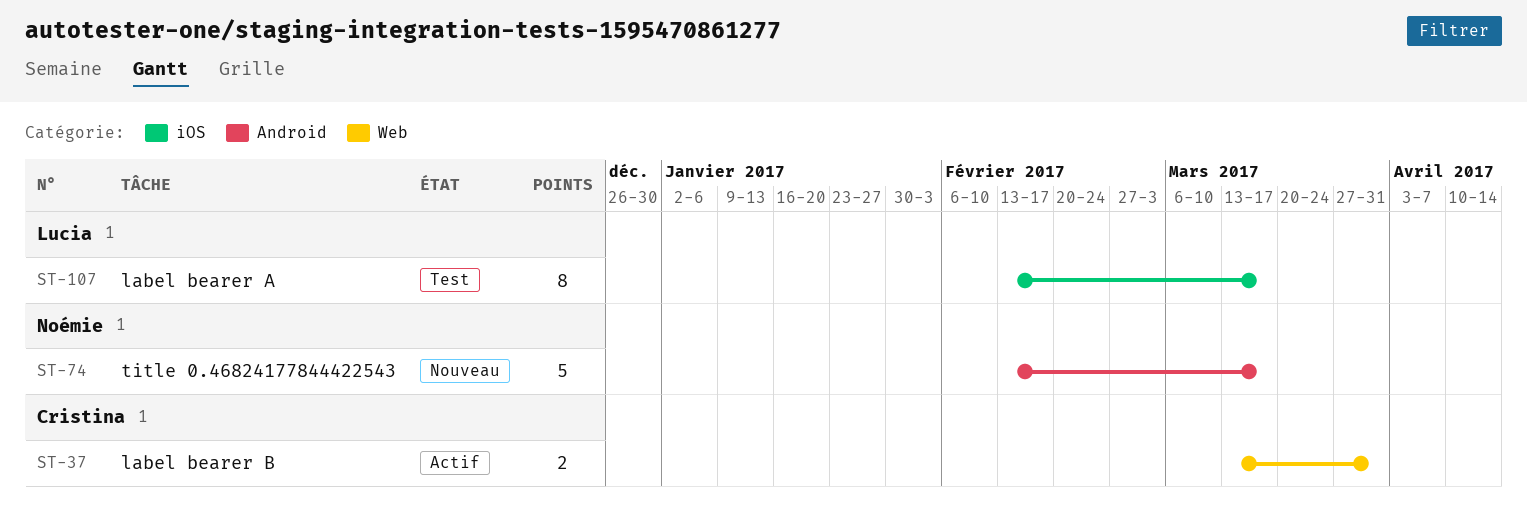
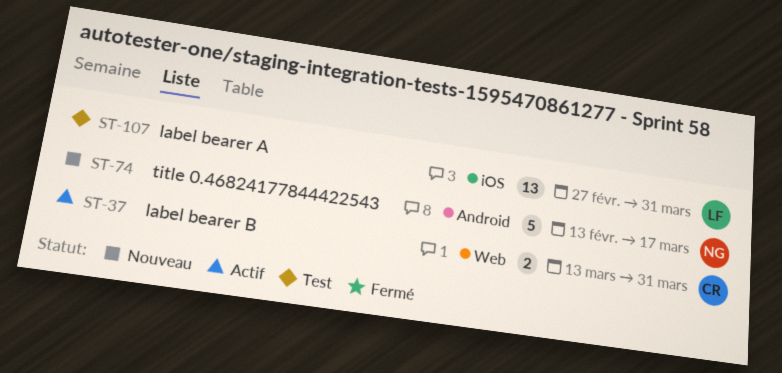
ST-107, estimate: 8 -> 13
ST-107, start: Feb 13 -> Feb 27
ST-107, due: Mar 17 -> Mar 31

